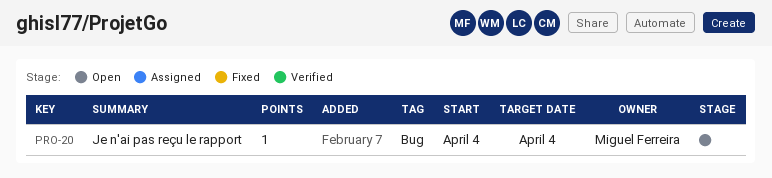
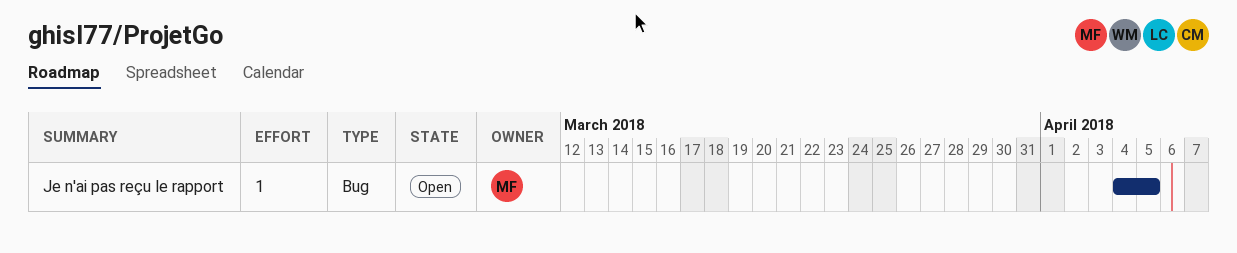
Je n'ai pas reçu le rapport, due: Apr 4 -> Apr 5

